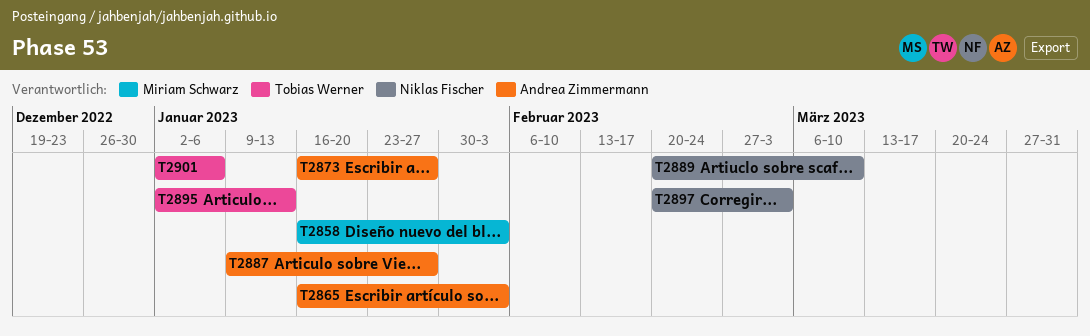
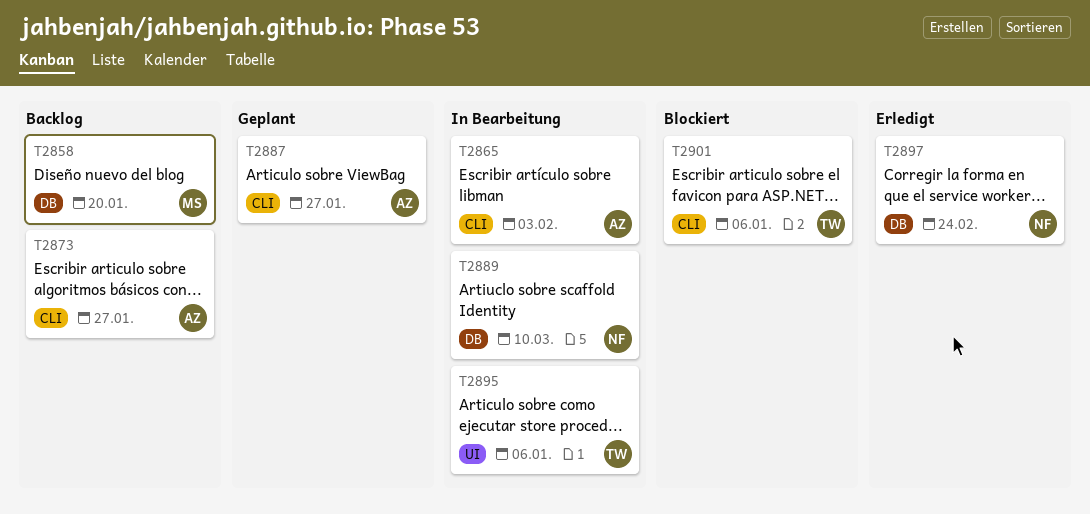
T2858, due: Feb 3 -> Jan 20
T2895, due: Jan 13 -> Jan 6
T2897, due: Mar 3 -> Feb 24

